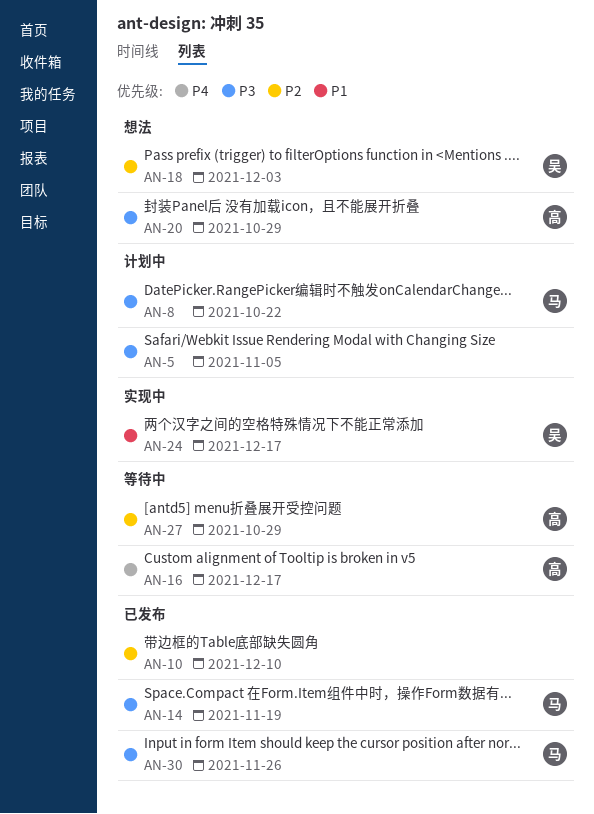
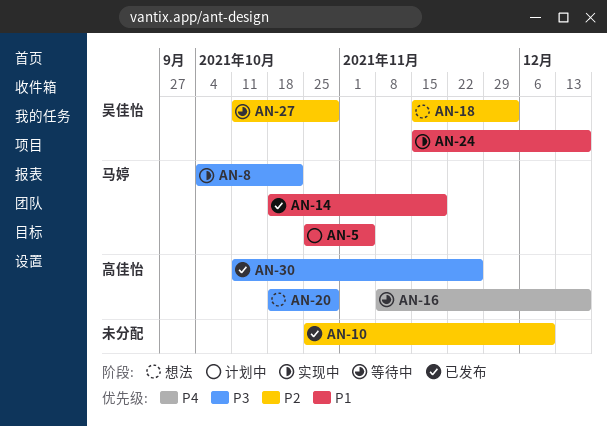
AN-5, owner: none -> 马婷
AN-5, priority: P3 -> P1
AN-8, status: 计划中 -> 实现中
AN-14, priority: P3 -> P1
AN-27, owner: 高佳怡 -> 吴佳怡
AN-30, owner: 马婷 -> 高佳怡

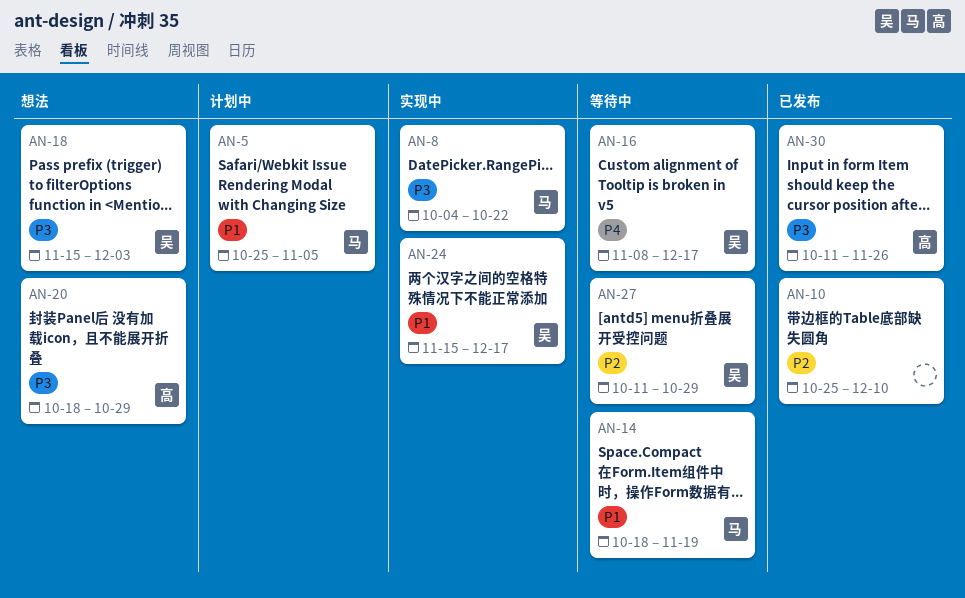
AN-14, status: 已发布 -> 等待中
AN-16, owner: 高佳怡 -> 吴佳怡
AN-18, priority: P2 -> P3

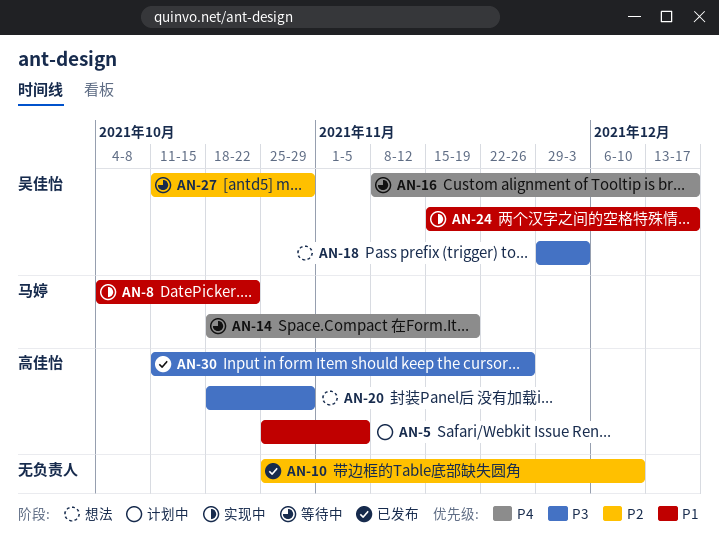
AN-5, owner: 马婷 -> 高佳怡
AN-8, priority: P3 -> P1
AN-14, priority: P1 -> P4
AN-18, start: Nov 15 -> Nov 29

